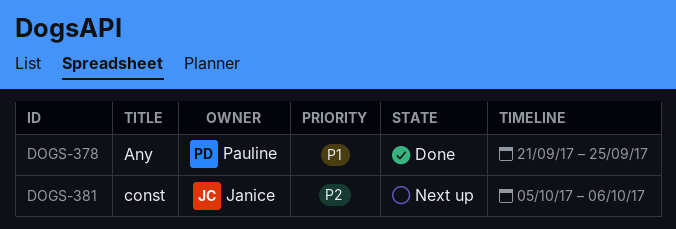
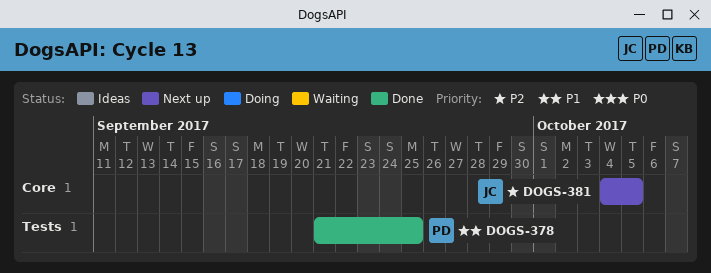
DOGS-381, start: Oct 5 -> Oct 4
DOGS-381, due: Oct 6 -> Oct 5

